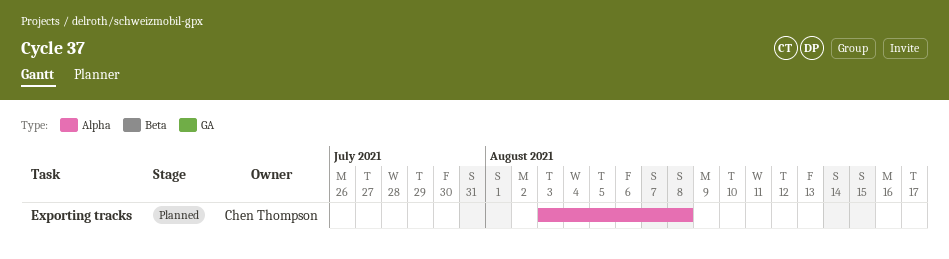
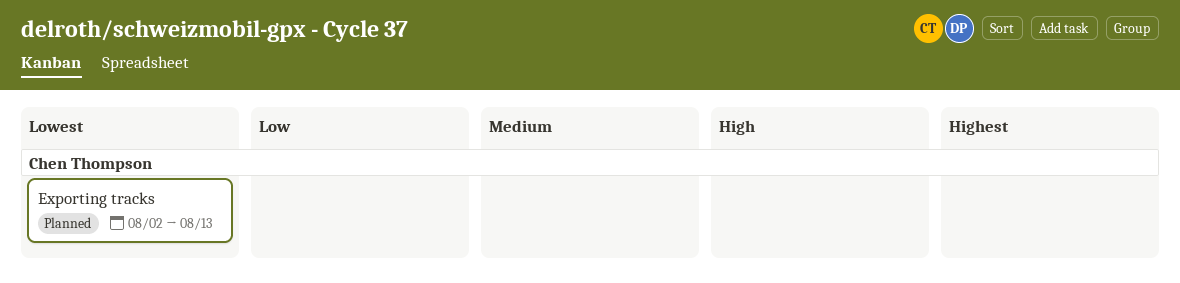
Exporting tracks, start: Aug 3 -> Aug 2
Exporting tracks, due: Aug 8 -> Aug 13

